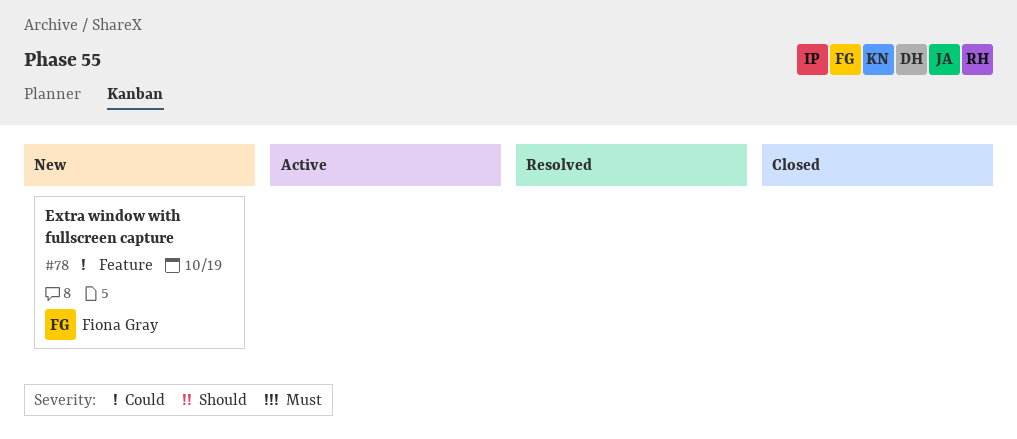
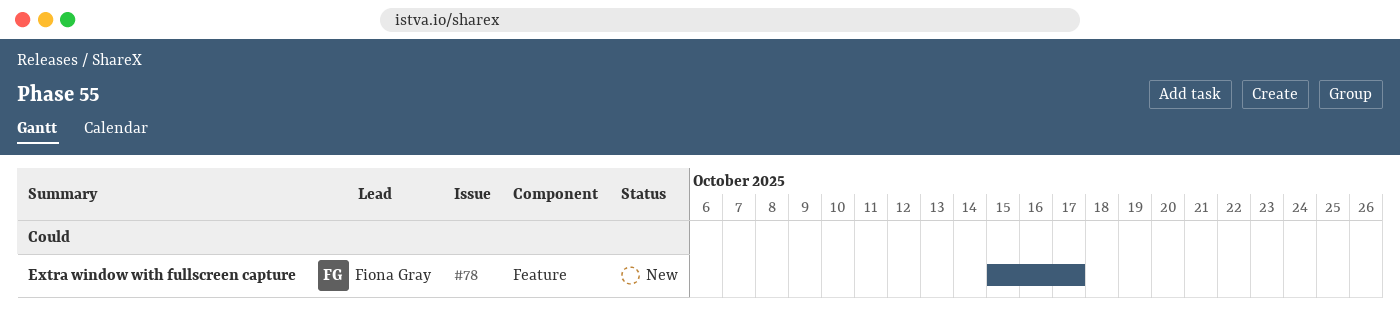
#78, due: Oct 19 -> Oct 17

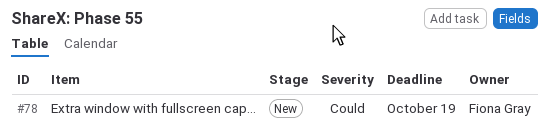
#78, due: Oct 17 -> Oct 19

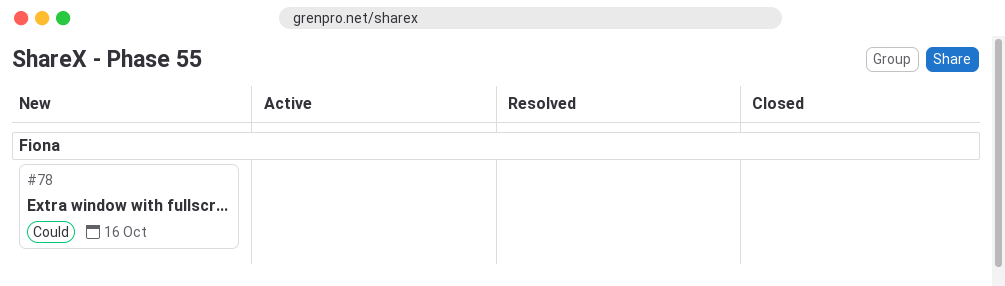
#78, due: Oct 19 -> Oct 16

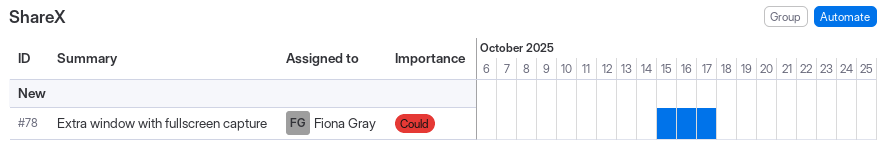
#78, due: Oct 16 -> Oct 17

